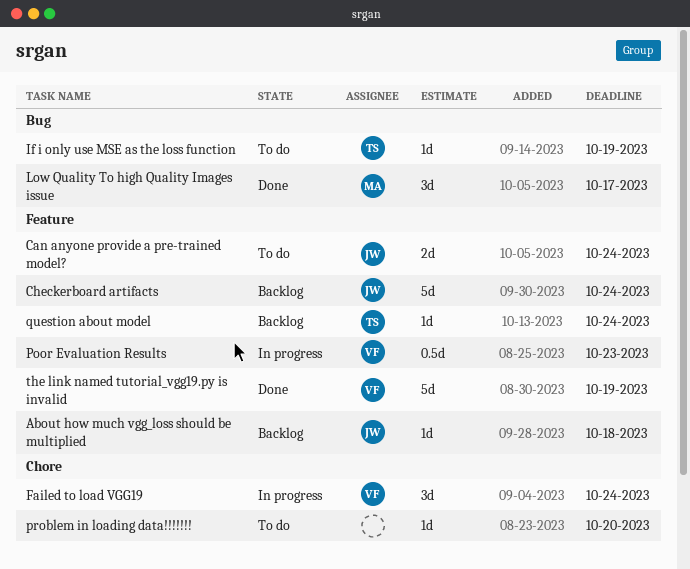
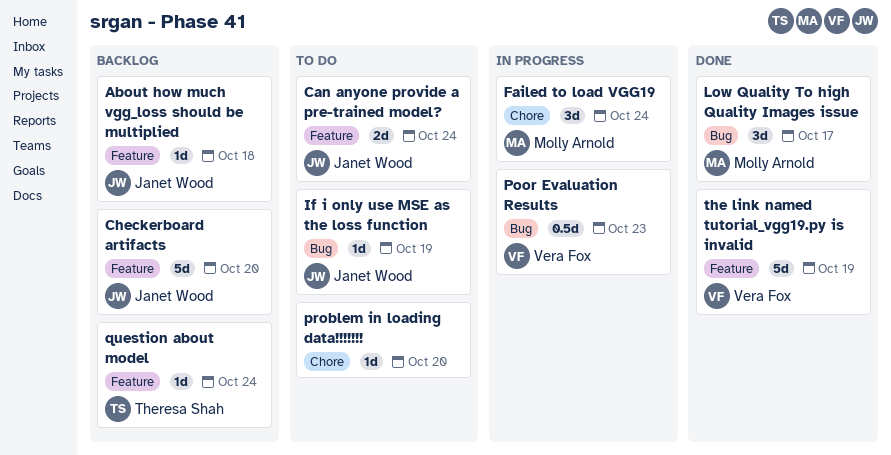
Checkerboard artifacts, due: Oct 24 -> Oct 20
Failed to load VGG19, owner: Vera Fox -> Molly Arnold
If i only use MSE as the loss function, owner: Theresa Shah -> Janet Wood
Poor Evaluation Results, label: Feature -> Bug

